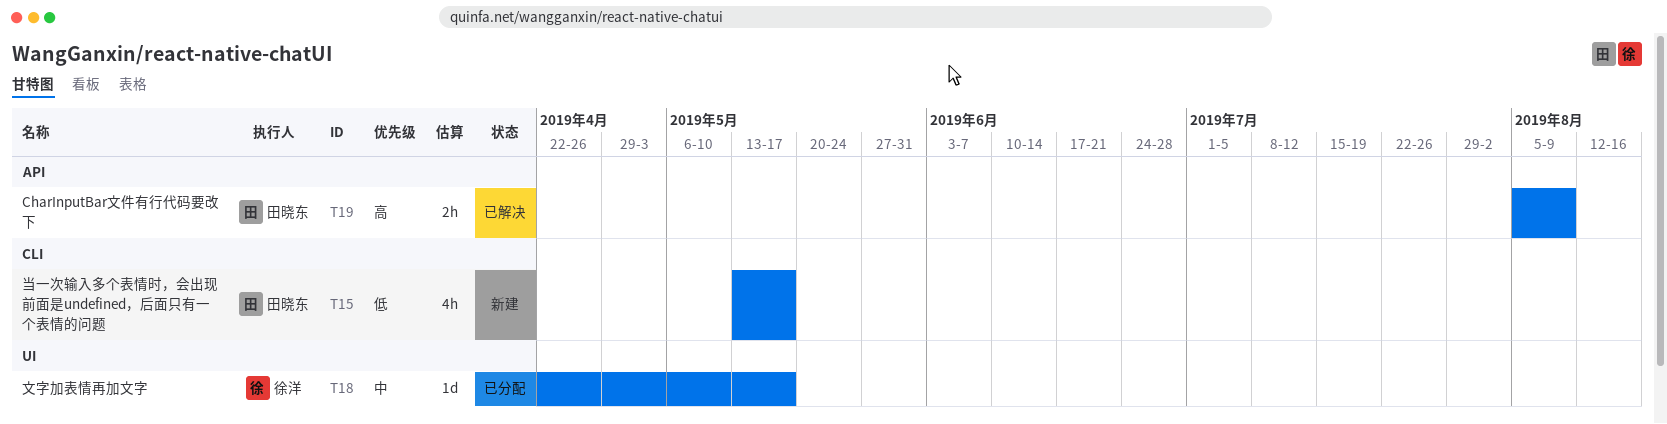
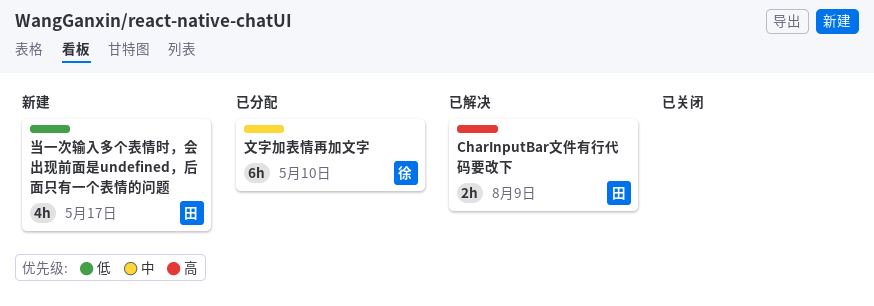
文字加表情再加文字, estimate: 1d -> 6h
文字加表情再加文字, due: May 17 -> May 10

